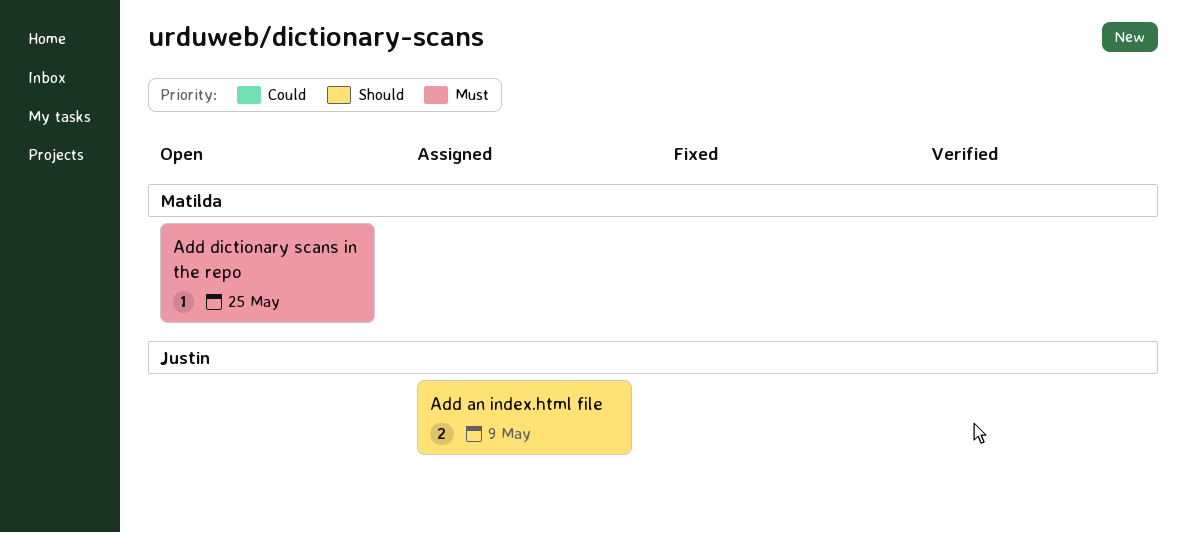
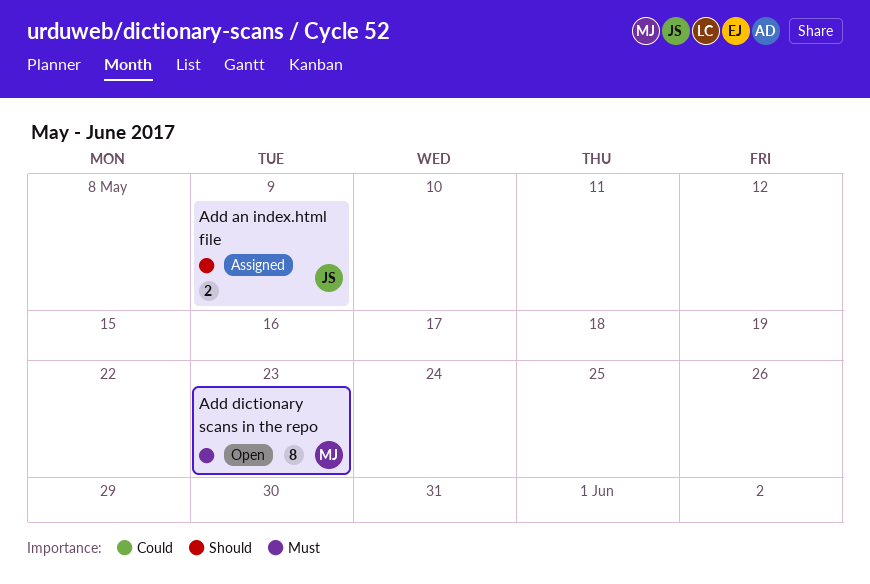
Add dictionary scans in the repo, estimate: 1 -> 8
Add dictionary scans in the repo, due: May 25 -> May 23

